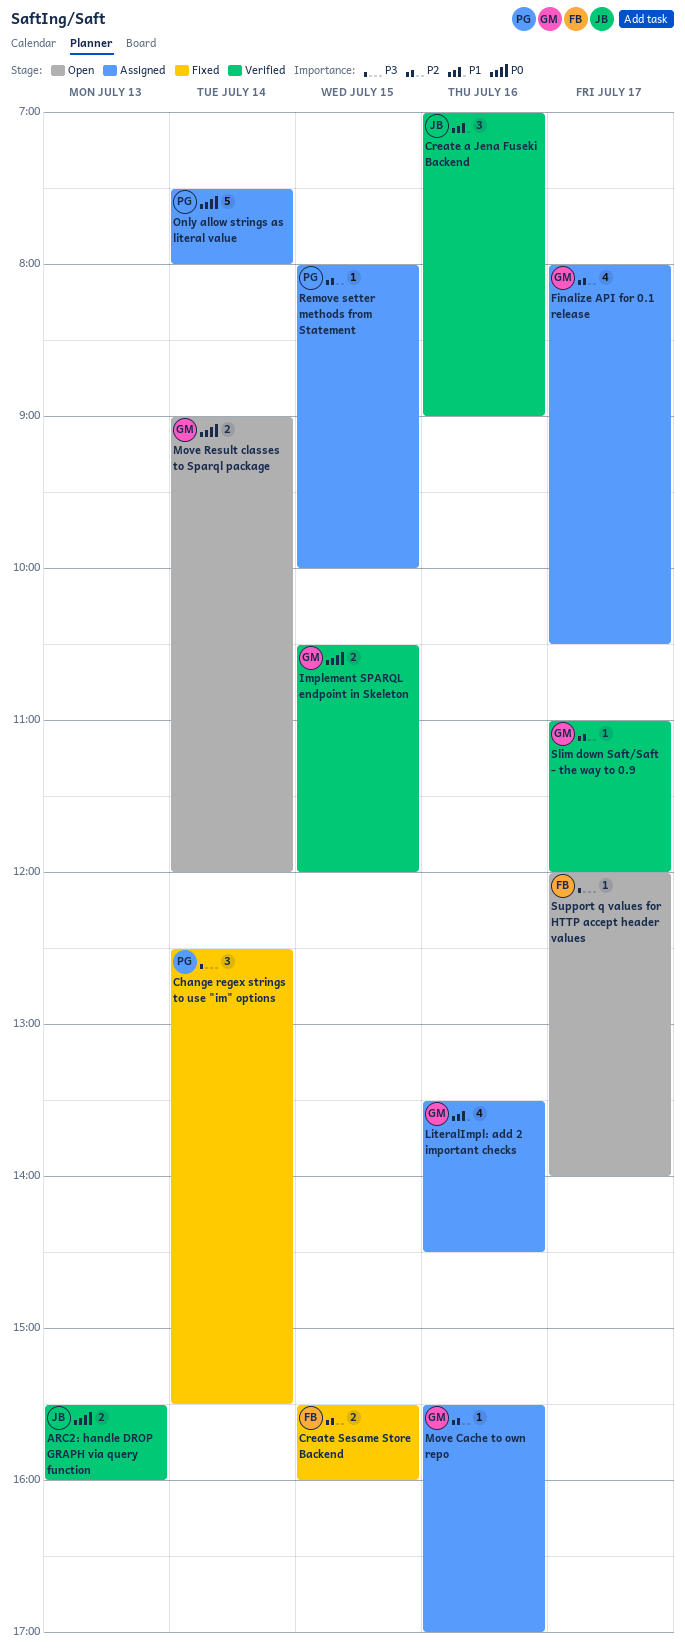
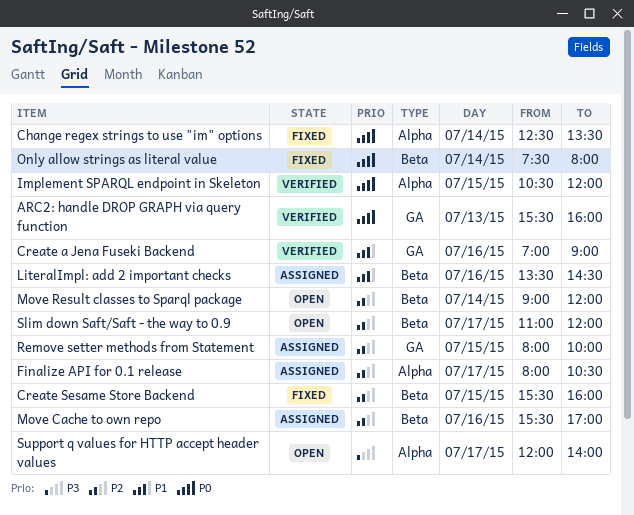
Change regex strings to use "im" options, priority: P3 -> P0
Change regex strings to use "im" options, ends: 15:30 -> 13:30
Move Result classes to Sparql package, priority: P0 -> P2
Only allow strings as literal value, status: Assigned -> Fixed
Slim down Saft/Saft - the way to 0.9, status: Verified -> Open

